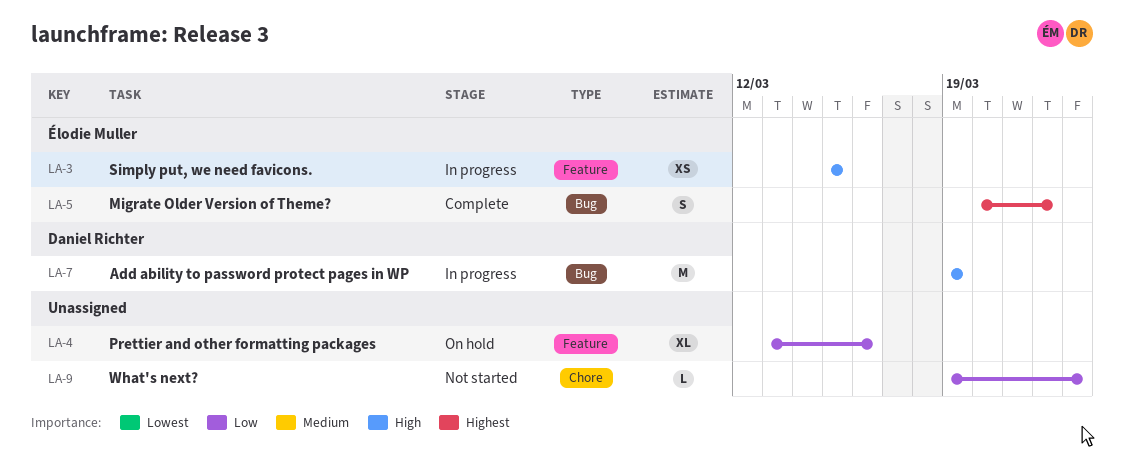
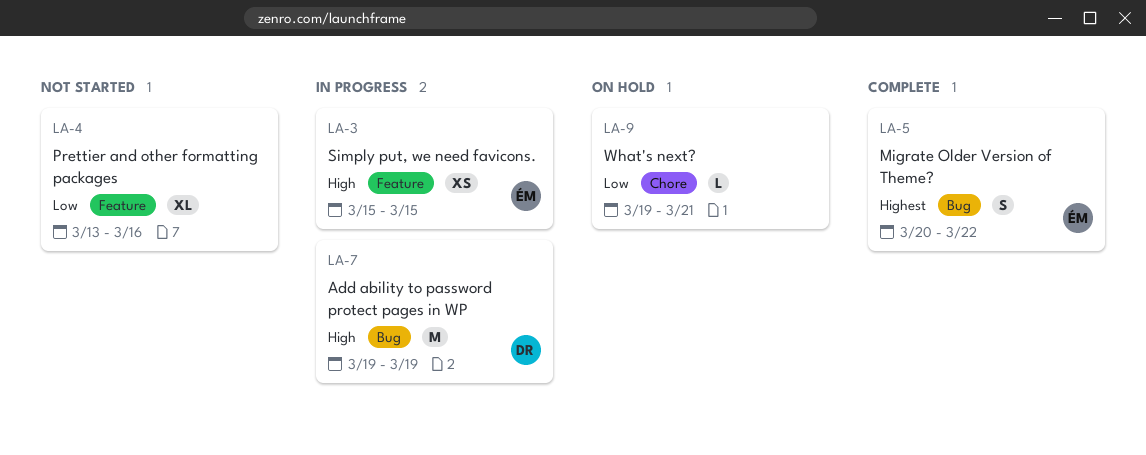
LA-4, status: On hold -> Not started
LA-9, status: Not started -> On hold
LA-9, due: Mar 23 -> Mar 21

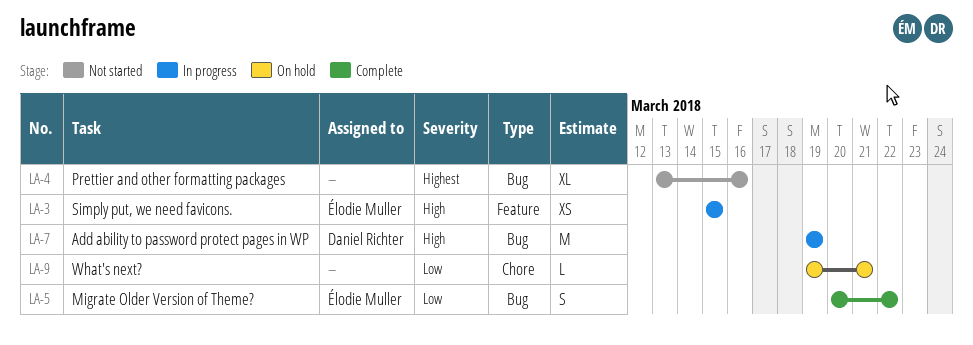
LA-4, priority: Low -> Highest
LA-4, label: Feature -> Bug
LA-5, priority: Highest -> Low

